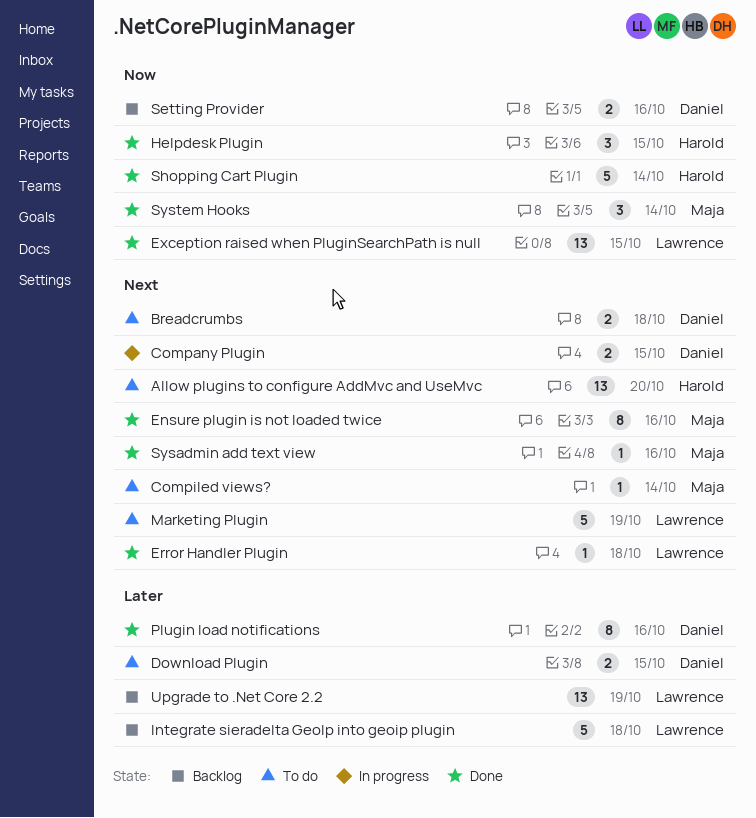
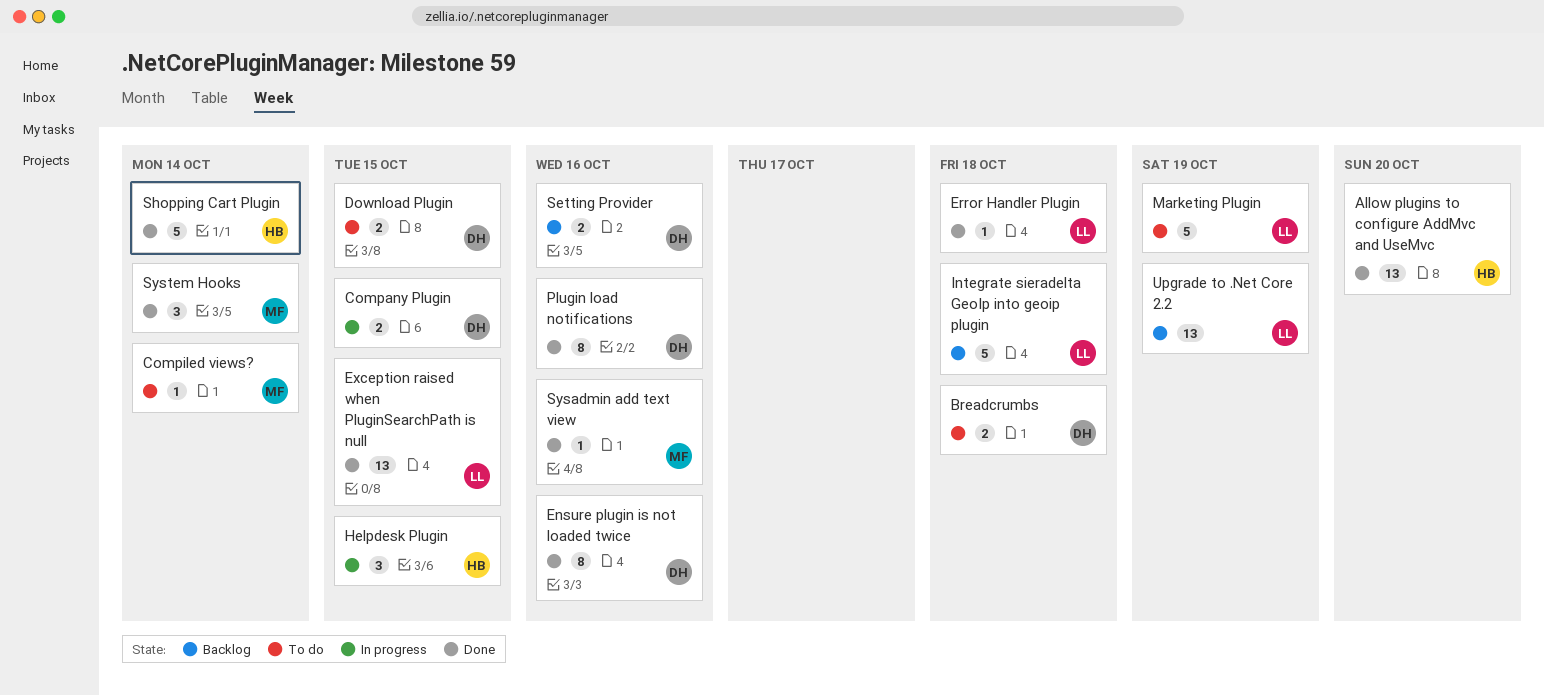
Allow plugins to configure AddMvc and UseMvc, status: To do -> Done
Ensure plugin is not loaded twice, owner: Maja -> Daniel
Helpdesk Plugin, status: Done -> In progress

